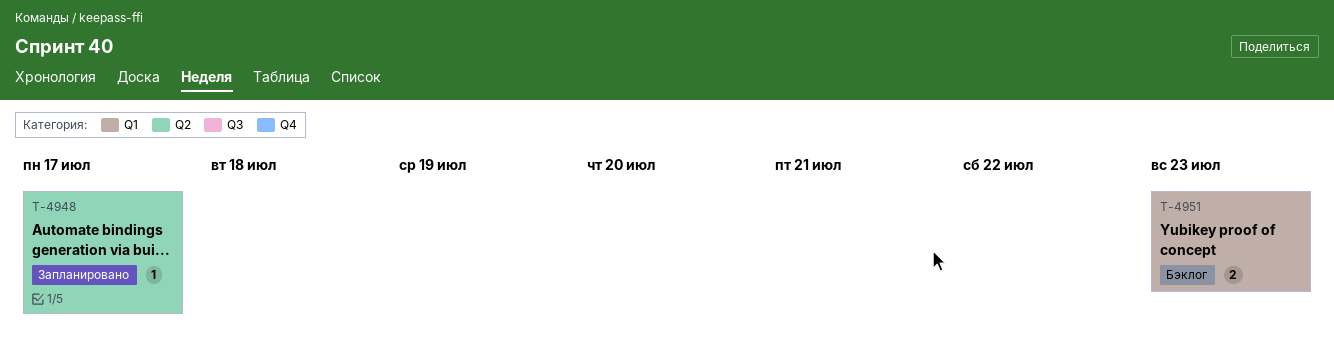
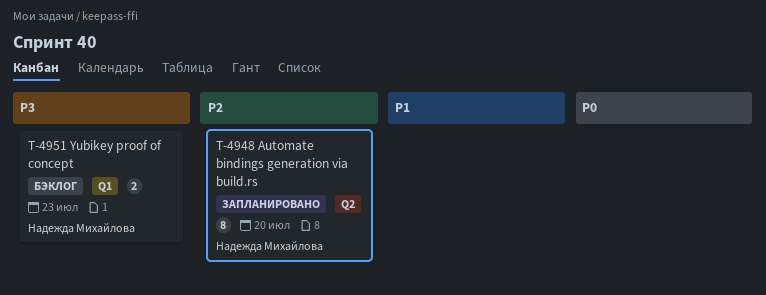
T-4948, estimate: 1 -> 8
T-4948, due: Jul 17 -> Jul 20

